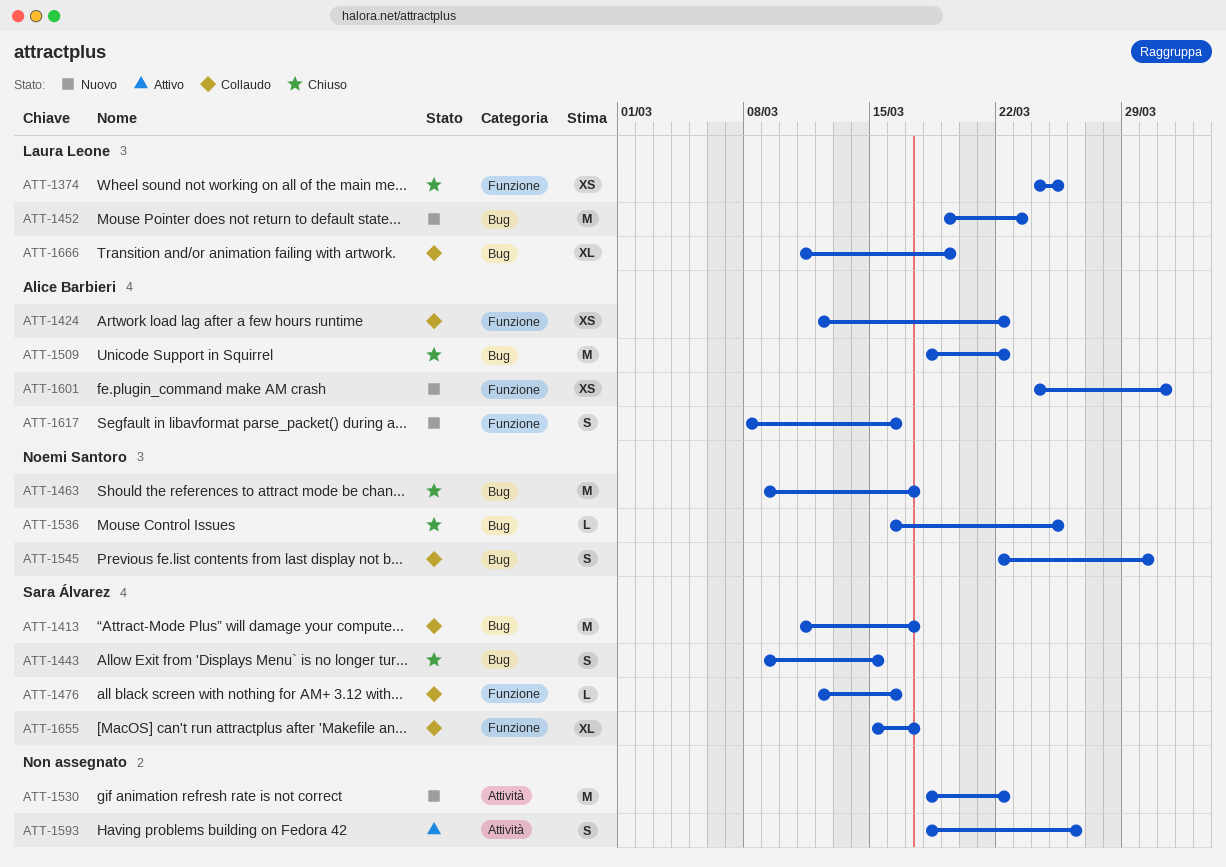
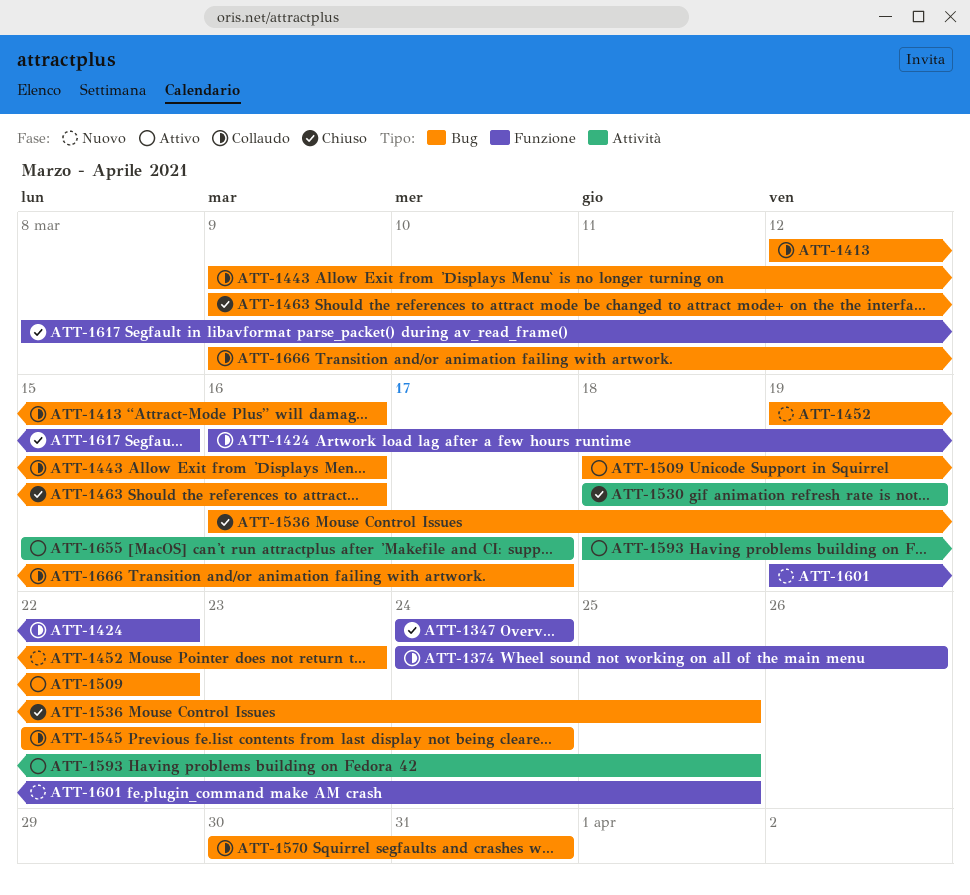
ATT-1347: none -> present
ATT-1374, status: Chiuso -> Collaudo
ATT-1374, due: Mar 25 -> Mar 26
ATT-1413, start: Mar 11 -> Mar 12
ATT-1413, due: Mar 17 -> Mar 16
ATT-1424, start: Mar 12 -> Mar 16
ATT-1443, status: Chiuso -> Collaudo
ATT-1443, due: Mar 15 -> Mar 16
ATT-1463, due: Mar 17 -> Mar 16
ATT-1476: present -> none
ATT-1509, status: Chiuso -> Attivo
ATT-1530, status: Nuovo -> Chiuso
ATT-1530, due: Mar 22 -> Mar 19
ATT-1545, due: Mar 30 -> Mar 24
ATT-1570: none -> present
ATT-1593, due: Mar 26 -> Mar 25
ATT-1601, start: Mar 24 -> Mar 19
ATT-1601, due: Mar 31 -> Mar 25
ATT-1617, status: Nuovo -> Chiuso
ATT-1617, due: Mar 16 -> Mar 15
ATT-1655, status: Collaudo -> Attivo
ATT-1655, label: Funzione -> Attività
ATT-1666, start: Mar 11 -> Mar 9
ATT-1666, due: Mar 19 -> Mar 17

